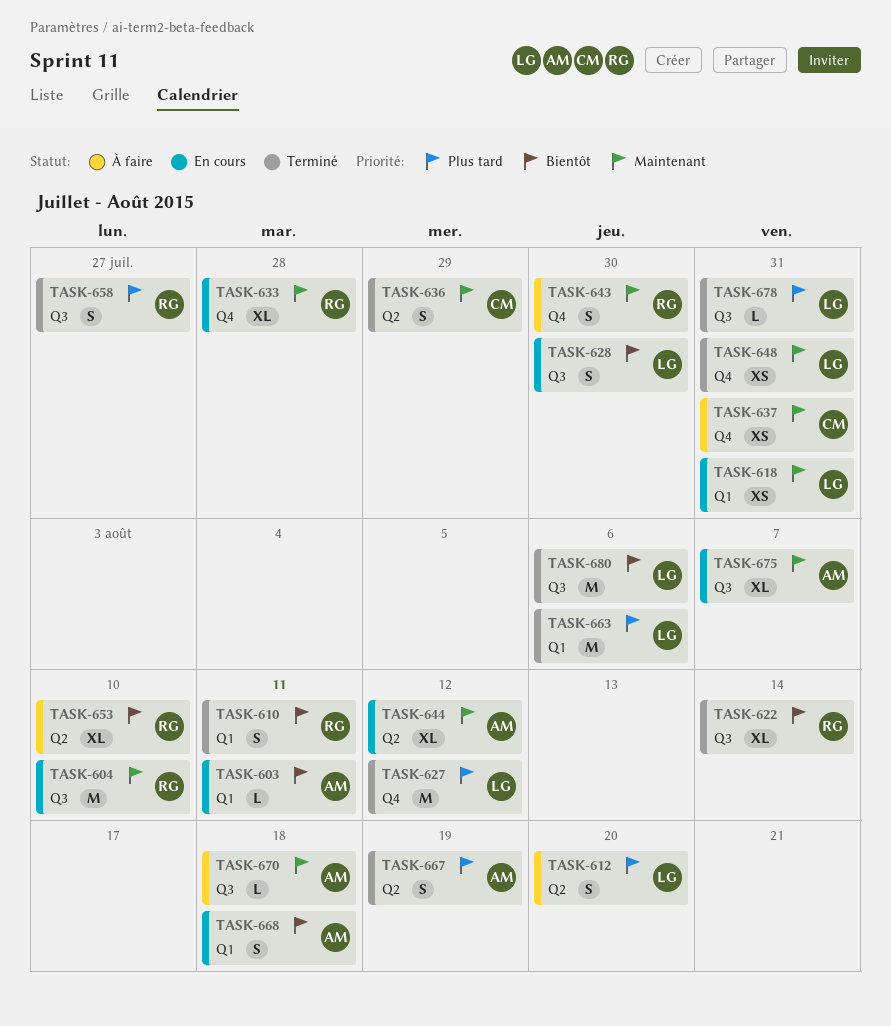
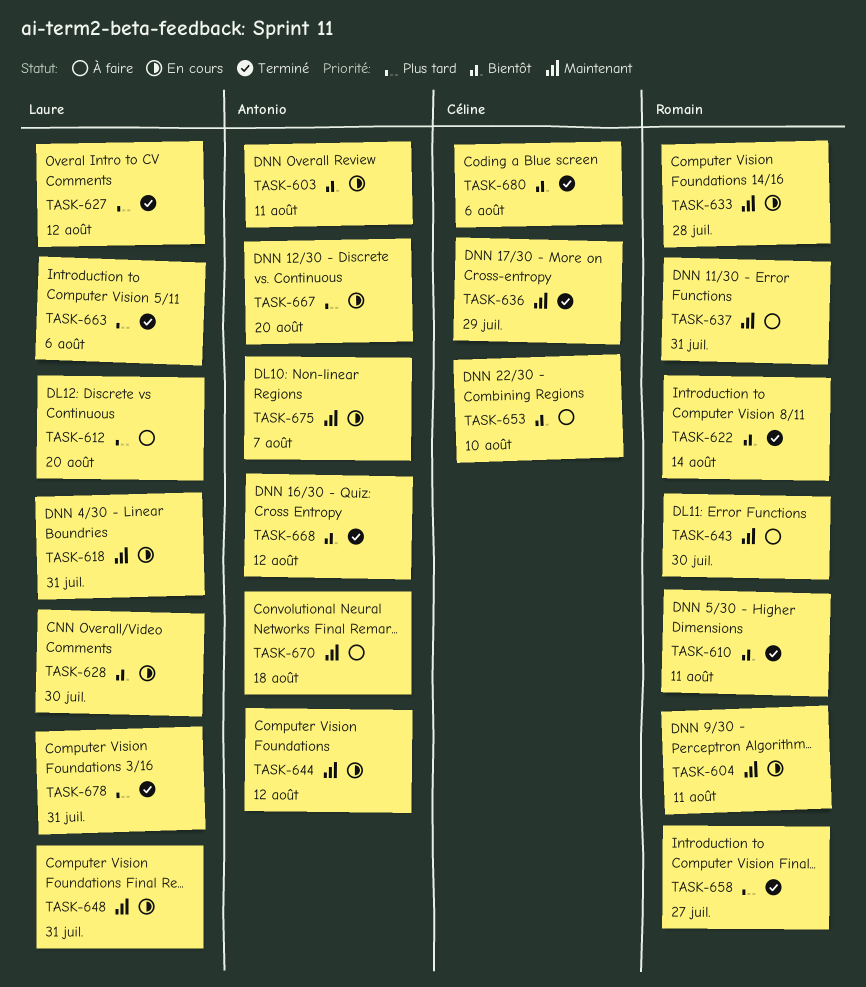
TASK-604, due: Aug 10 -> Aug 11
TASK-637, owner: Céline -> Romain
TASK-648, status: Terminé -> En cours
TASK-653, owner: Romain -> Céline
TASK-667, status: Terminé -> En cours
TASK-667, due: Aug 19 -> Aug 20
TASK-668, status: En cours -> Terminé
TASK-668, due: Aug 18 -> Aug 12
TASK-680, owner: Laure -> Céline

